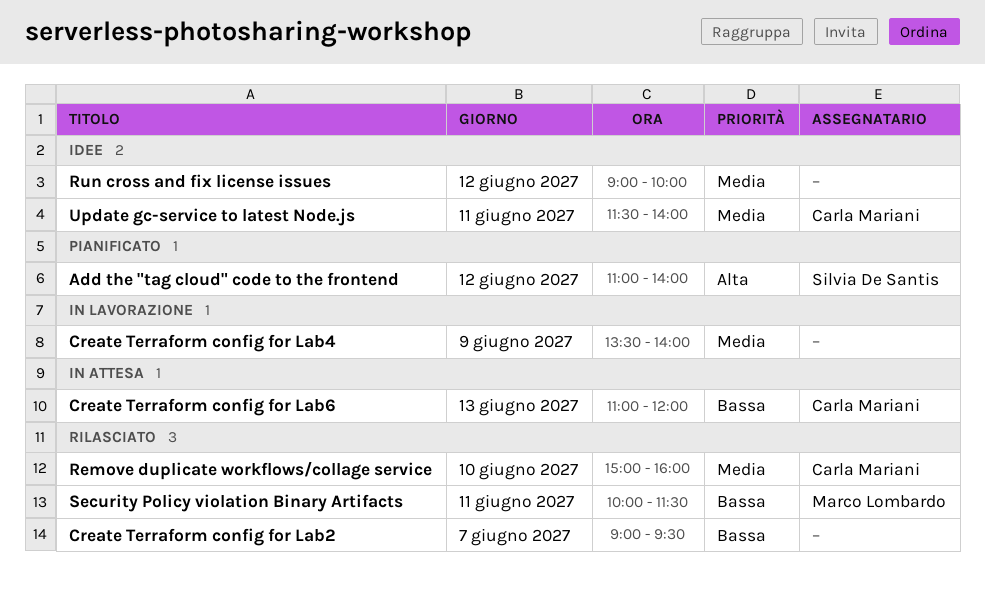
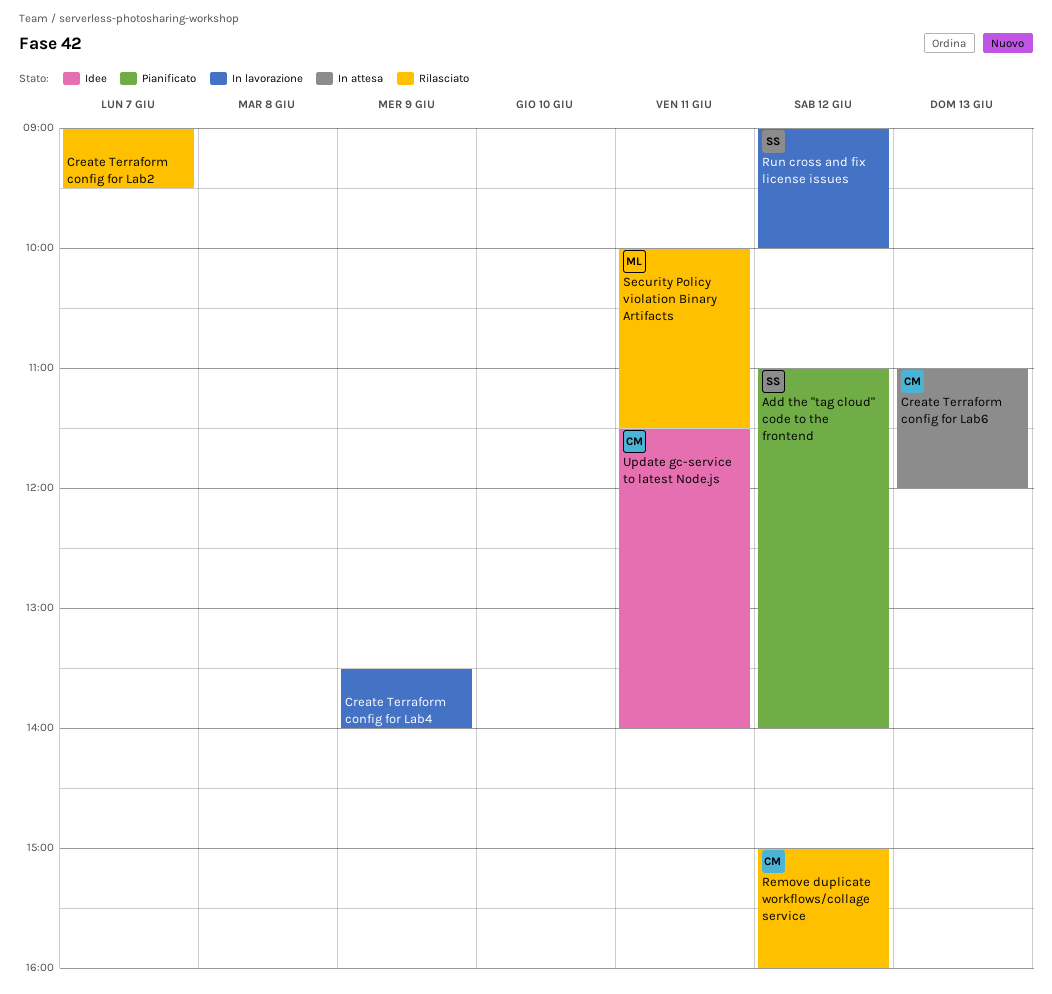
Remove duplicate workflows/collage service, day: Jun 10 -> Jun 12
Run cross and fix license issues, status: Idee -> In lavorazione
Run cross and fix license issues, owner: none -> Silvia De Santis

